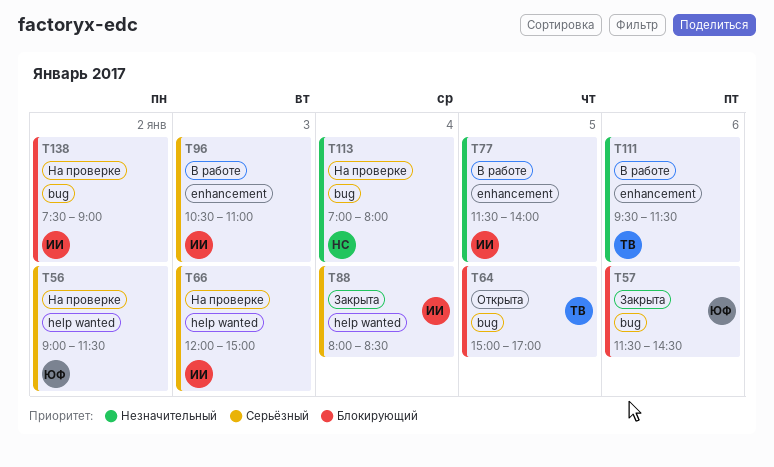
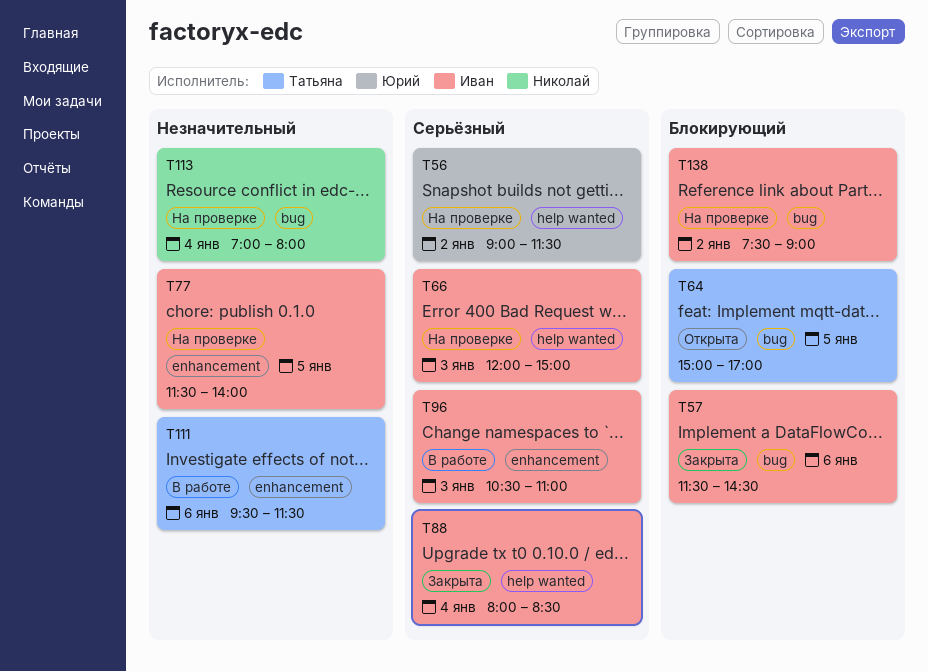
T57, owner: Юрий -> Иван
T77, status: В работе -> На проверке

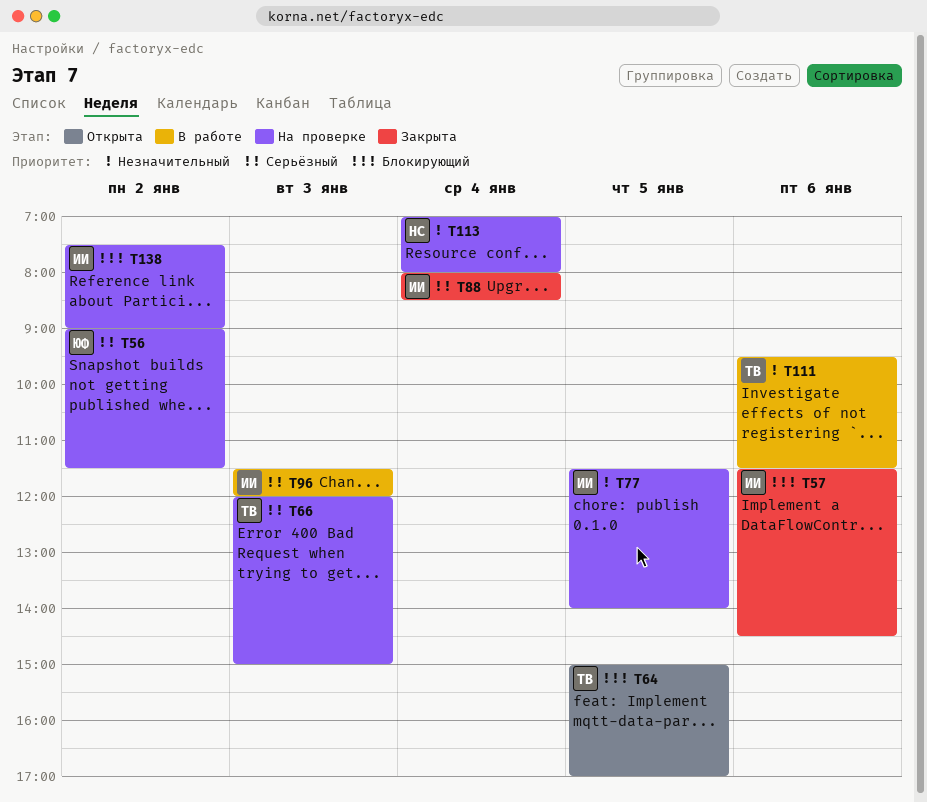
T66, owner: Иван -> Татьяна
T96, begins: 10:30 -> 11:30
T96, ends: 11:00 -> 12:00

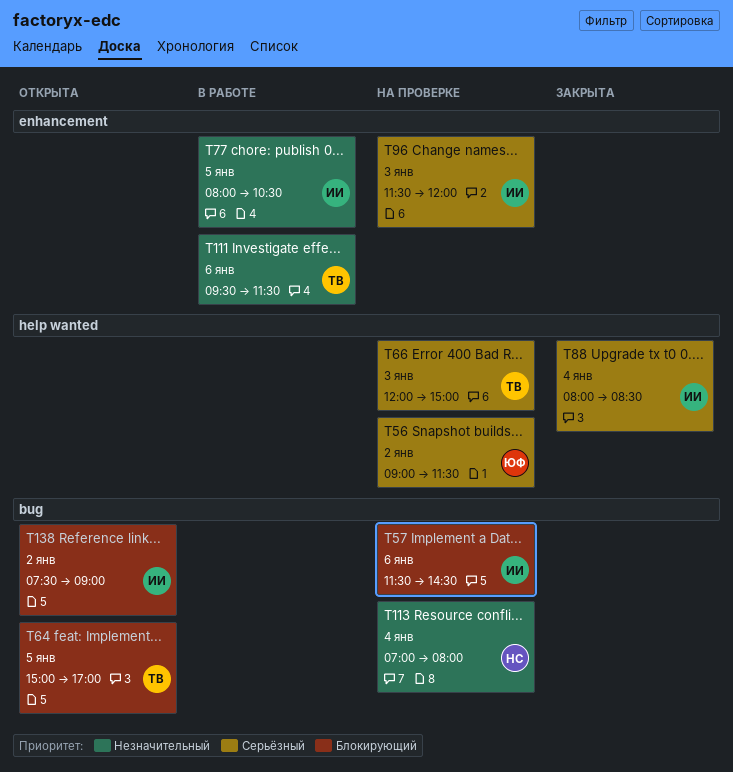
T57, status: Закрыта -> На проверке
T77, status: На проверке -> В работе
T77, begins: 11:30 -> 08:00
T77, ends: 14:00 -> 10:30
T96, status: В работе -> На проверке
T138, status: На проверке -> Открыта

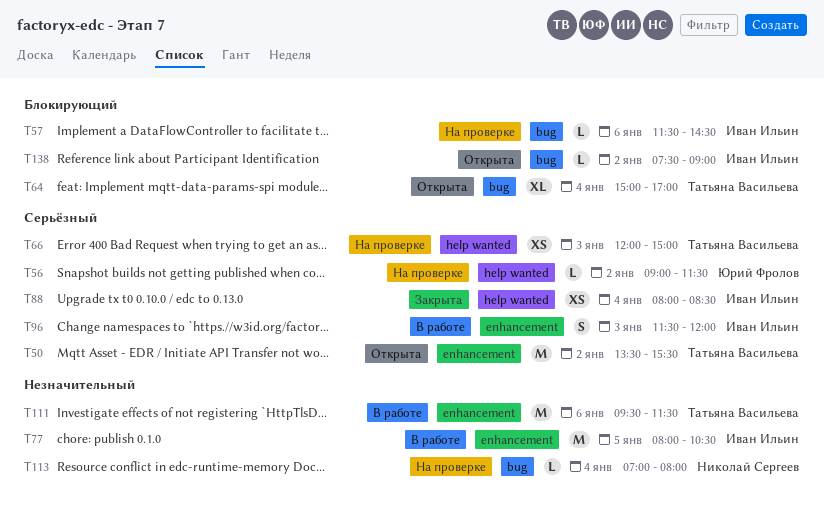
T50: none -> present
T64, day: Jan 5 -> Jan 4
T96, status: На проверке -> В работе

